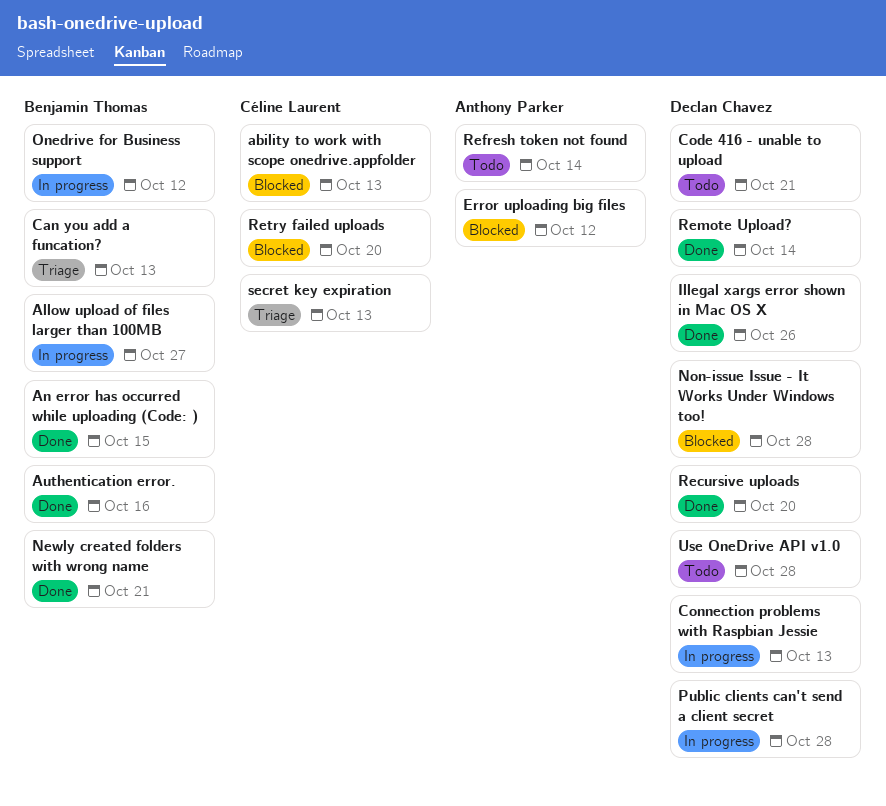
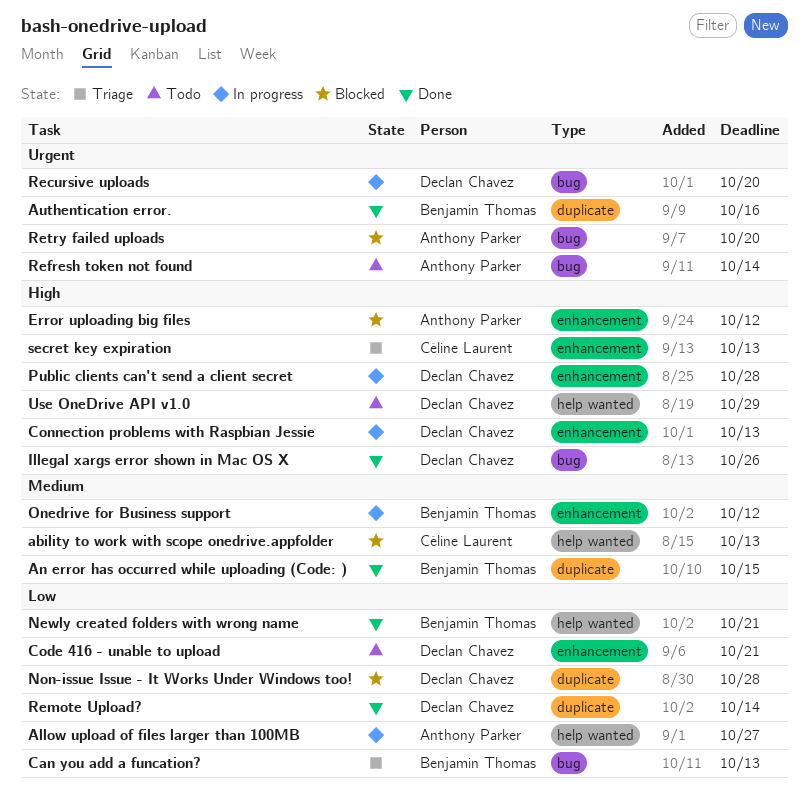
Allow upload of files larger than 100MB, owner: Benjamin Thomas -> Anthony Parker
Recursive uploads, status: Done -> In progress
Retry failed uploads, owner: Céline Laurent -> Anthony Parker
Use OneDrive API v1.0, due: Oct 28 -> Oct 29

